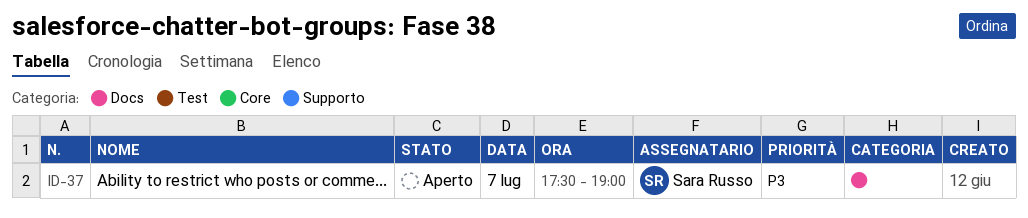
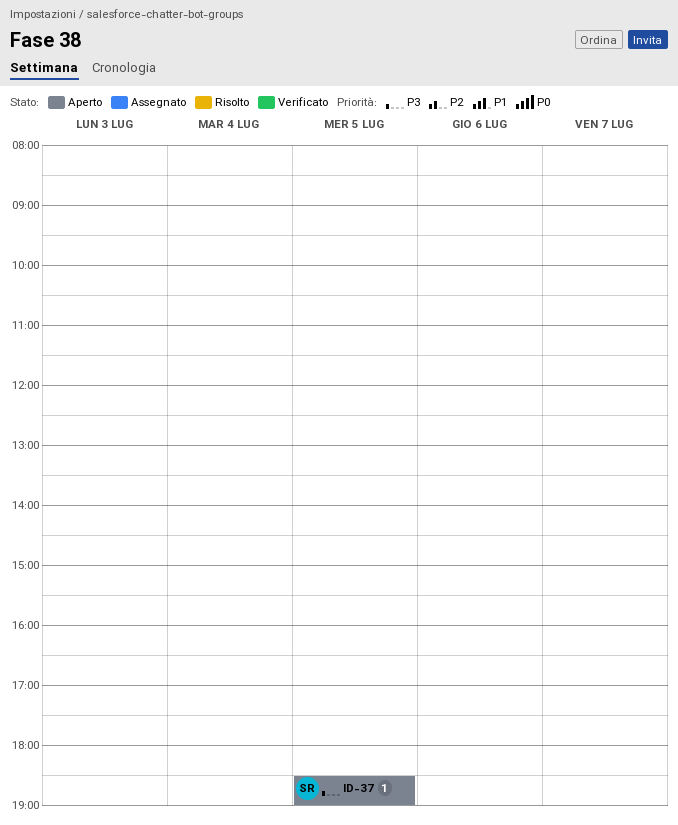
ID-37, day: Jul 7 -> Jul 5
ID-37, begins: 17:30 -> 18:30

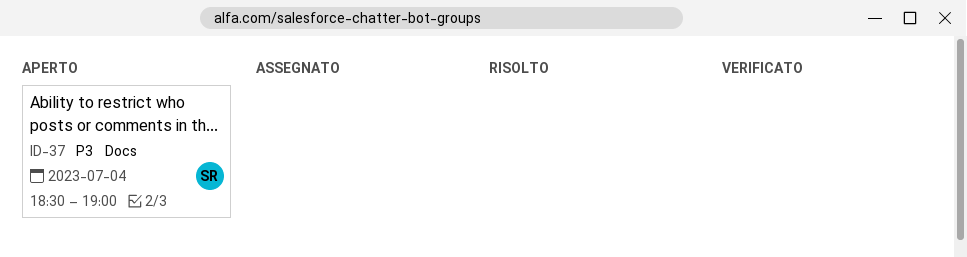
ID-37, day: Jul 5 -> Jul 4

